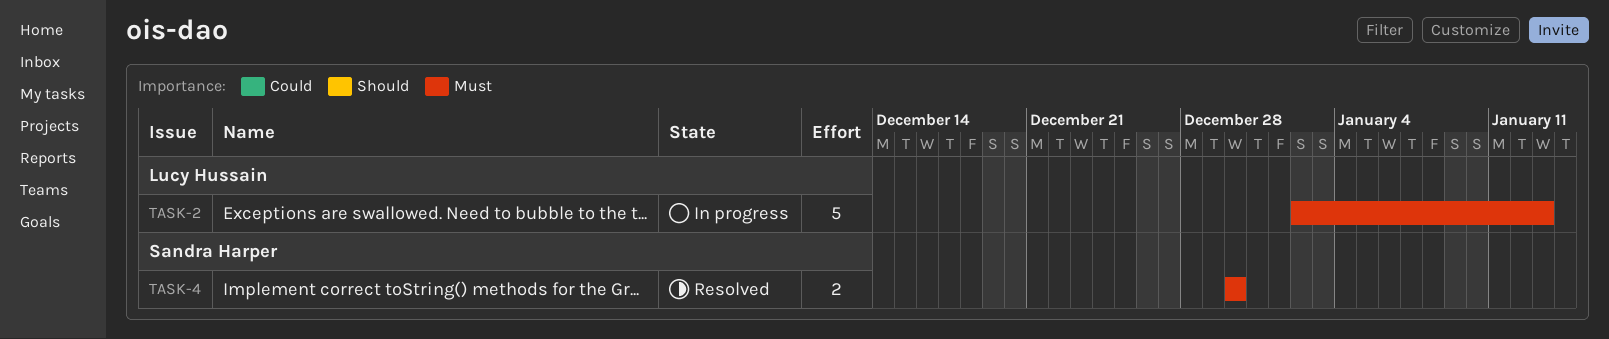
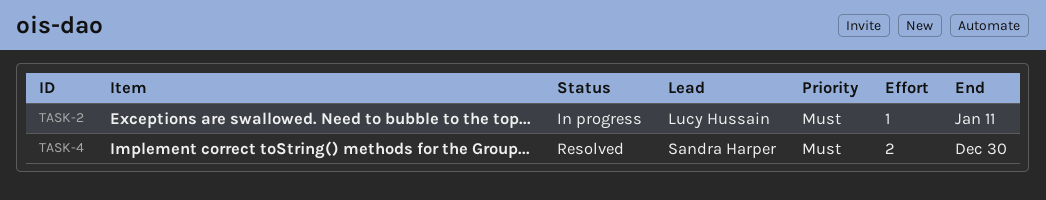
TASK-2, estimate: 5 -> 1
TASK-2, due: Jan 13 -> Jan 11

